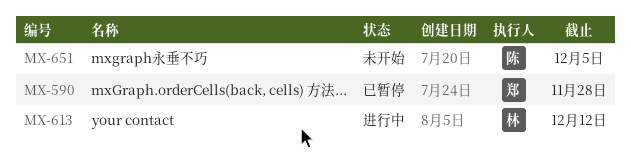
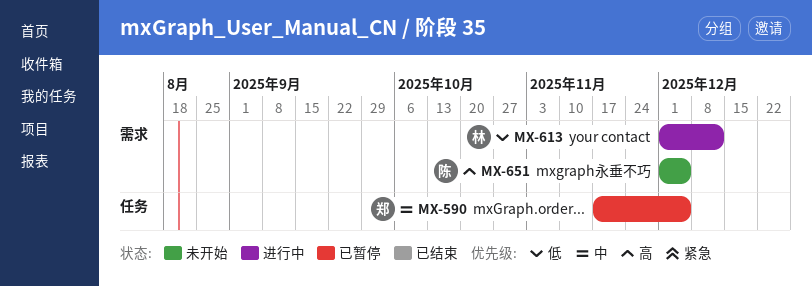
MX-590, due: Nov 28 -> Dec 5

